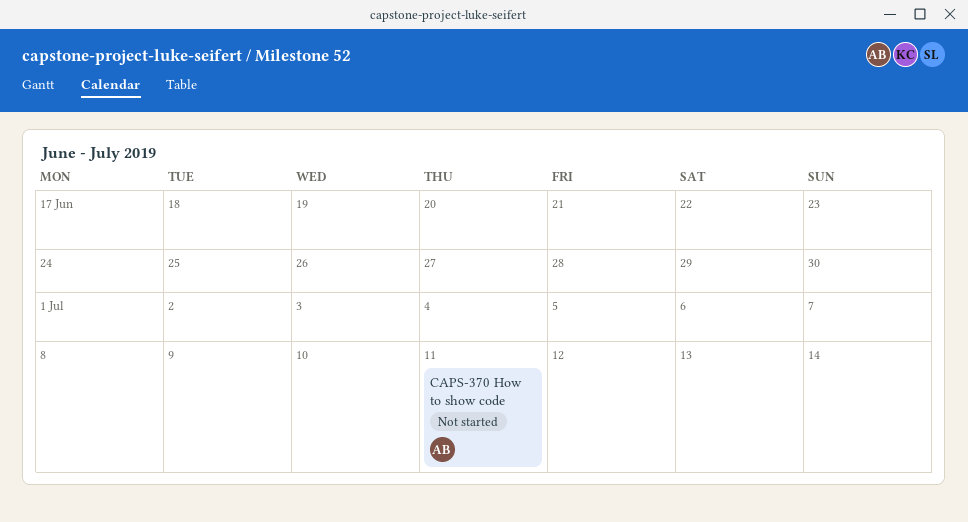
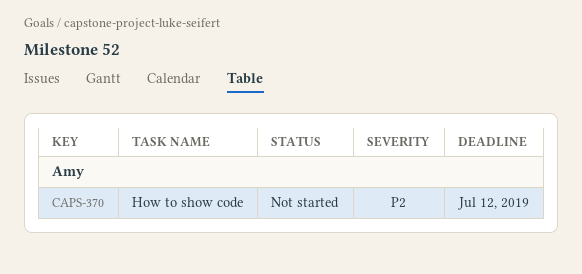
CAPS-370, due: Jul 11 -> Jul 12

